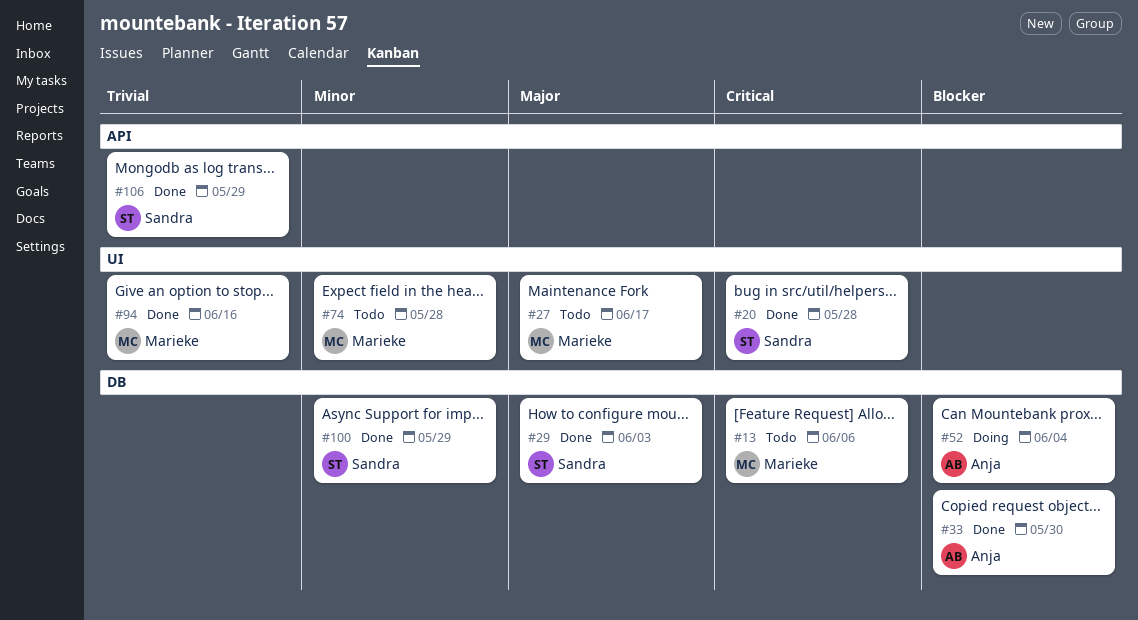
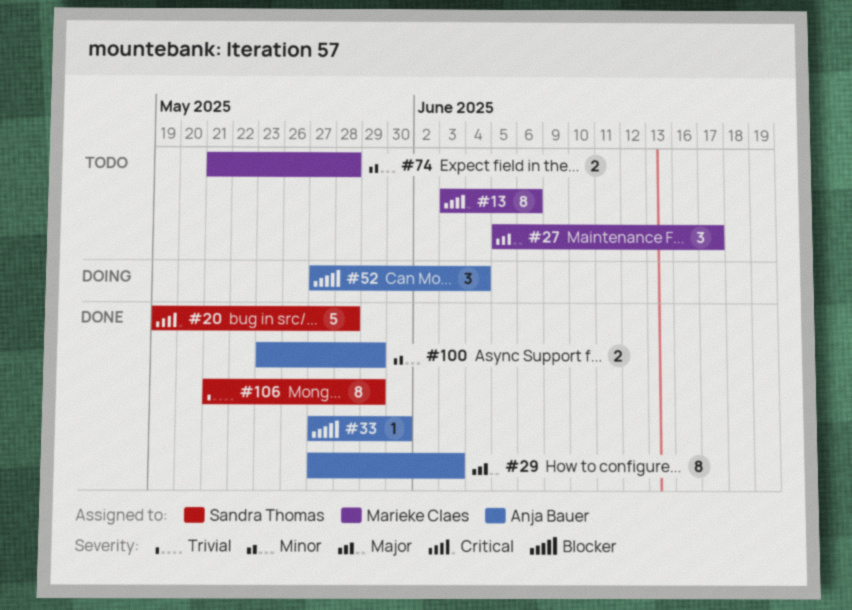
#29, owner: Sandra Thomas -> Anja Bauer
#94: present -> none
#100, owner: Sandra Thomas -> Anja Bauer

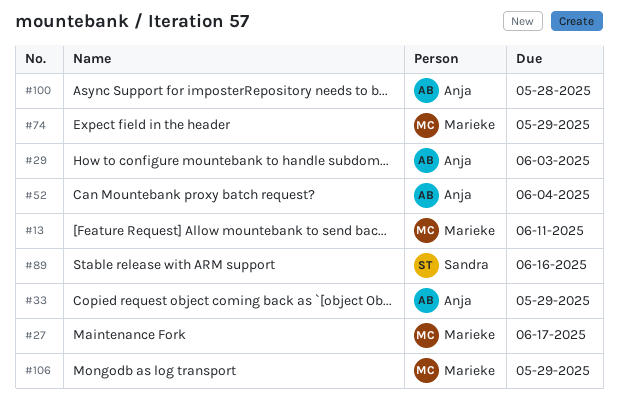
#13, due: Jun 6 -> Jun 11
#20: present -> none
#33, due: May 30 -> May 29
#74, due: May 28 -> May 29
#89: none -> present
#100, due: May 29 -> May 28
#106, owner: Sandra Thomas -> Marieke Claes

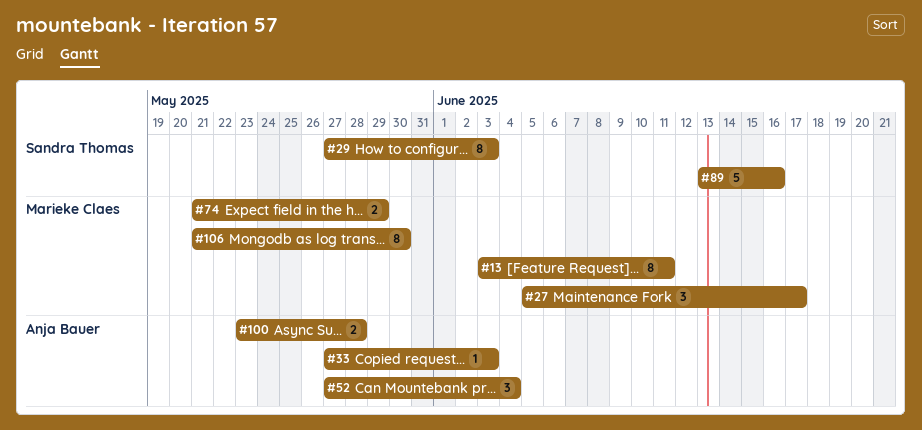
#29, owner: Anja Bauer -> Sandra Thomas
#33, due: May 29 -> Jun 3
#106, due: May 29 -> May 30

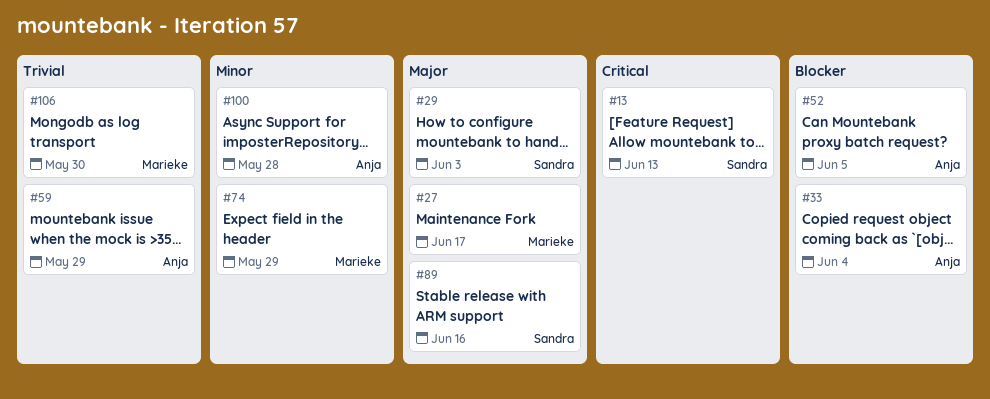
#13, owner: Marieke Claes -> Sandra Thomas
#13, due: Jun 11 -> Jun 13
#33, due: Jun 3 -> Jun 4
#52, due: Jun 4 -> Jun 5
#59: none -> present

